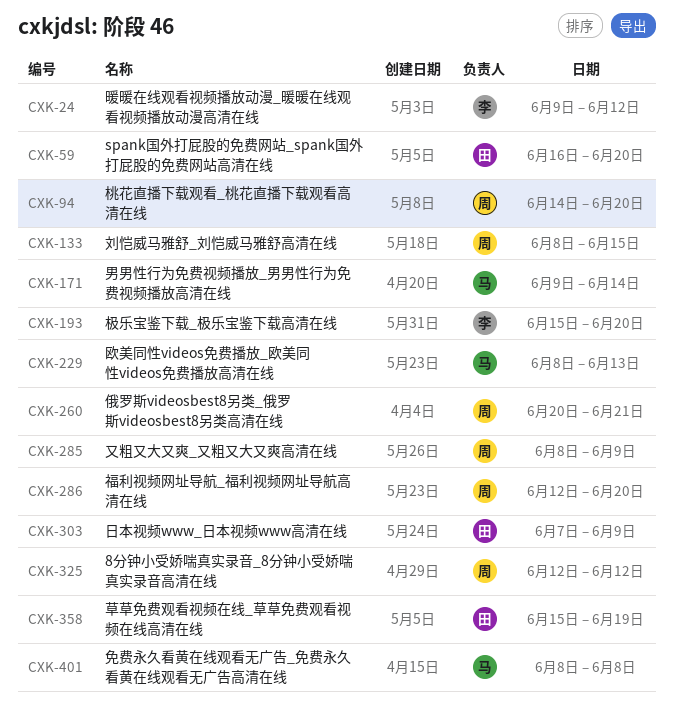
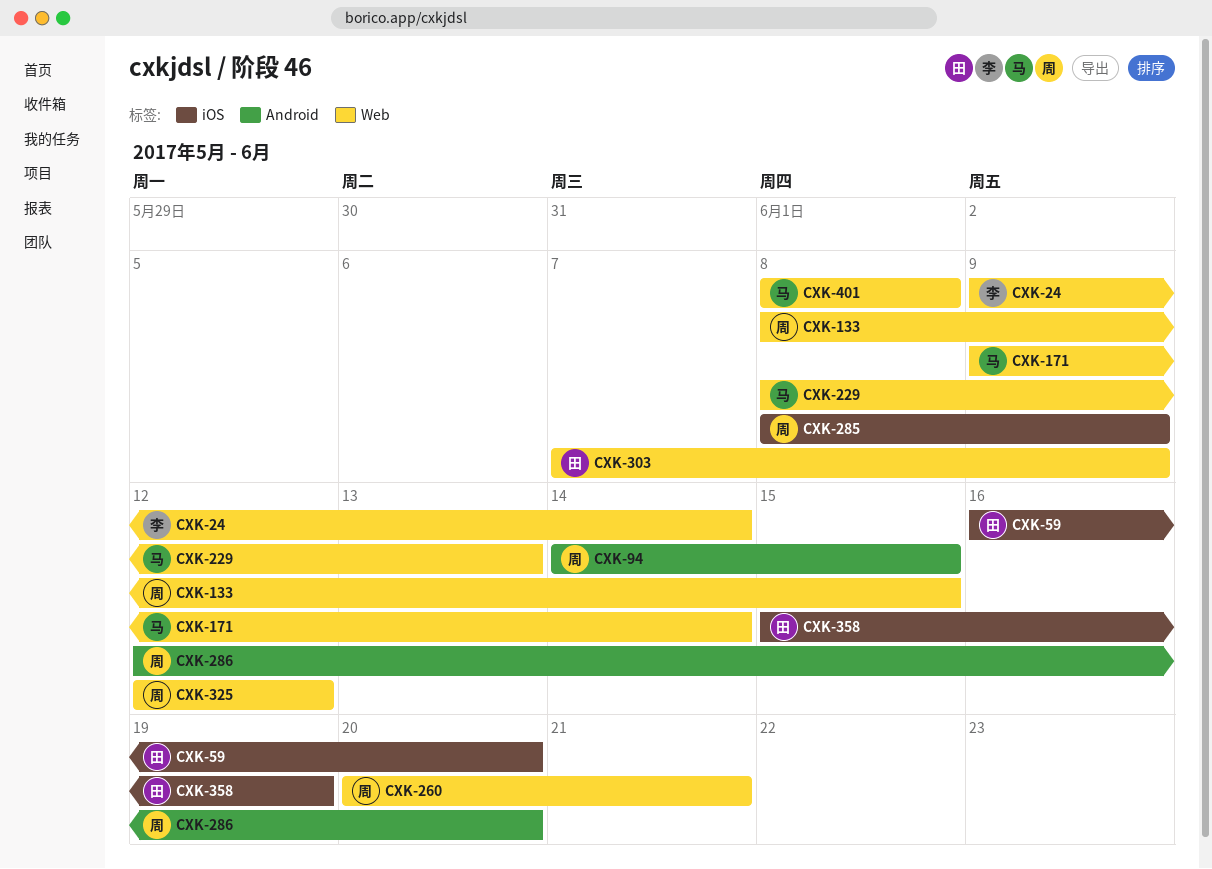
CXK-24, due: Jun 12 -> Jun 14
CXK-94, due: Jun 20 -> Jun 15
CXK-193: present -> none

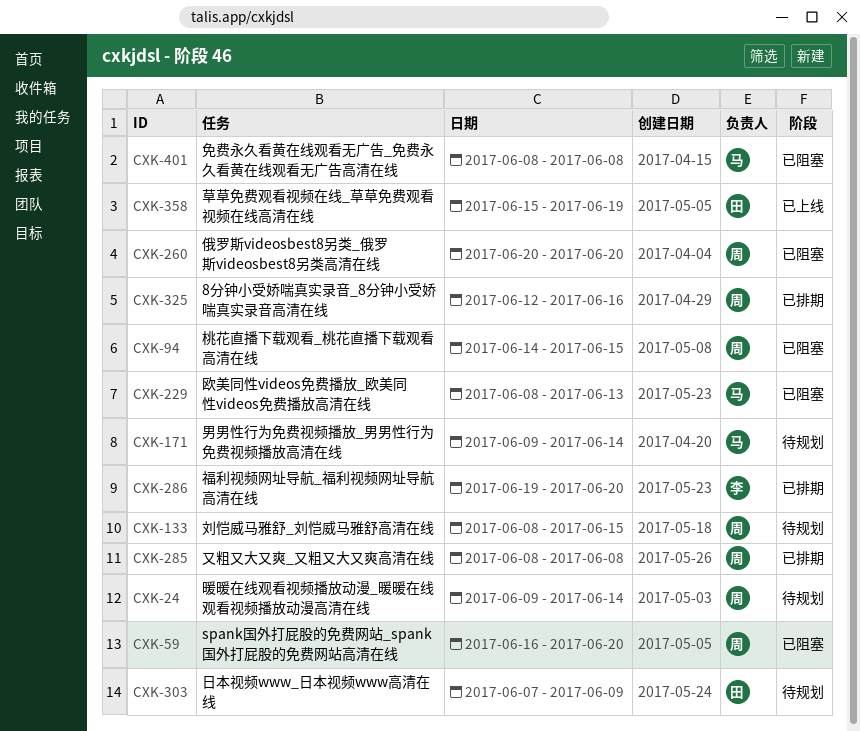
CXK-24, owner: 李 -> 周
CXK-59, owner: 田 -> 周
CXK-260, due: Jun 21 -> Jun 20
CXK-285, due: Jun 9 -> Jun 8
CXK-286, owner: 周 -> 李
CXK-286, start: Jun 12 -> Jun 19
CXK-325, due: Jun 12 -> Jun 16

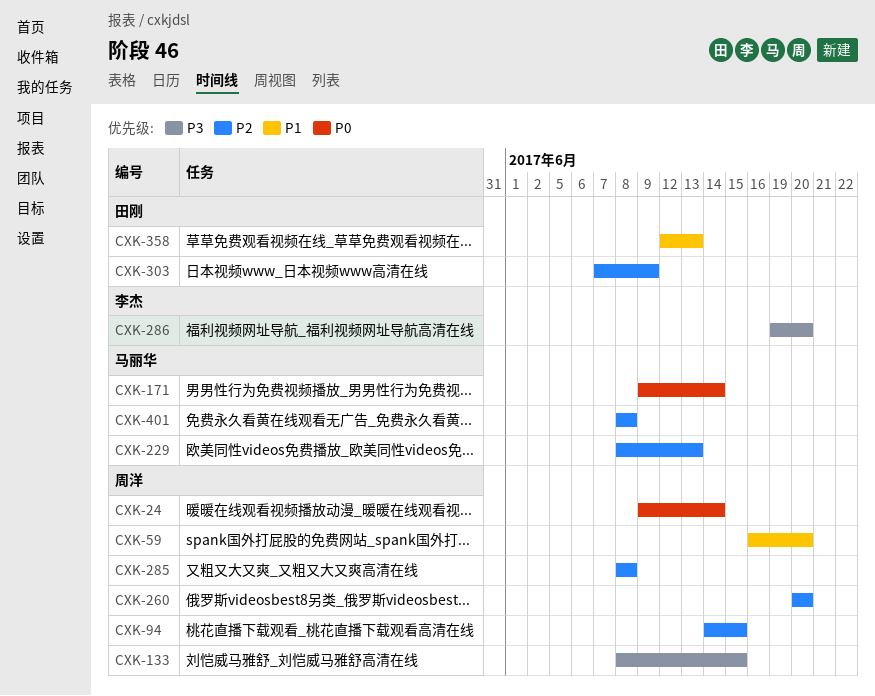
CXK-325: present -> none
CXK-358, start: Jun 15 -> Jun 12
CXK-358, due: Jun 19 -> Jun 13

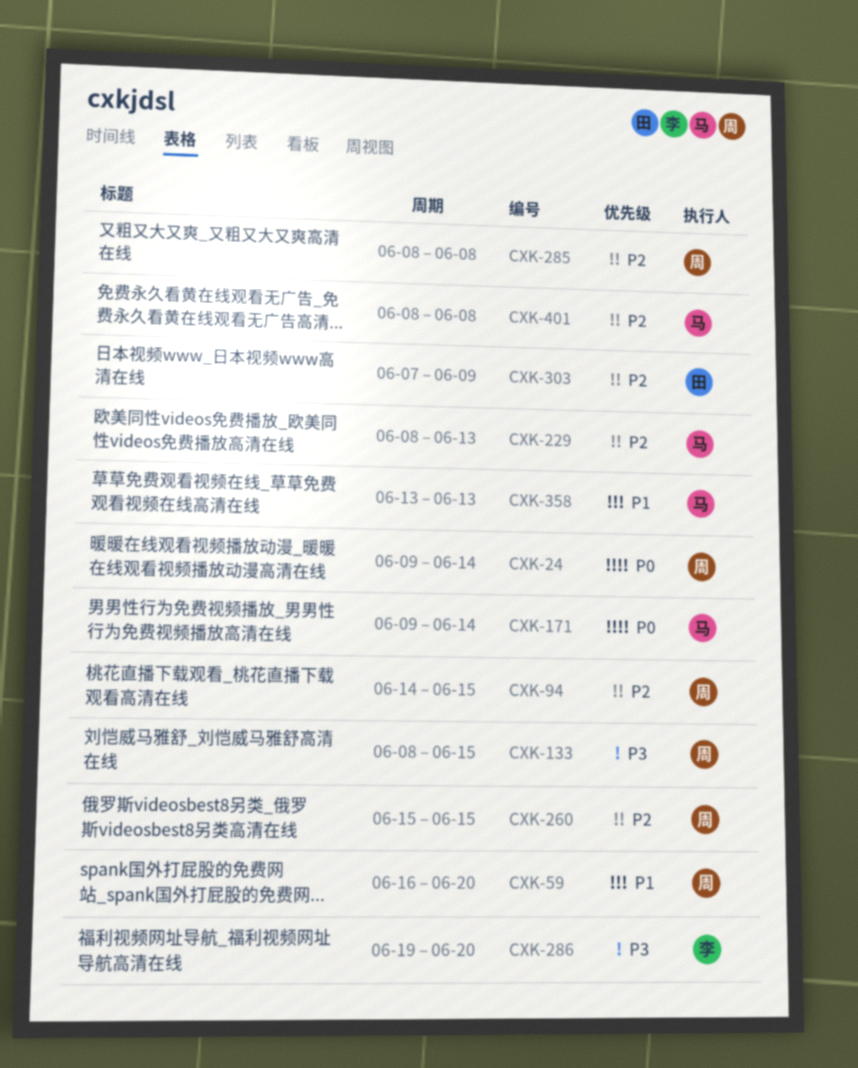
CXK-260, start: Jun 20 -> Jun 15
CXK-260, due: Jun 20 -> Jun 15
CXK-358, owner: 田刚 -> 马丽华
CXK-358, start: Jun 12 -> Jun 13

